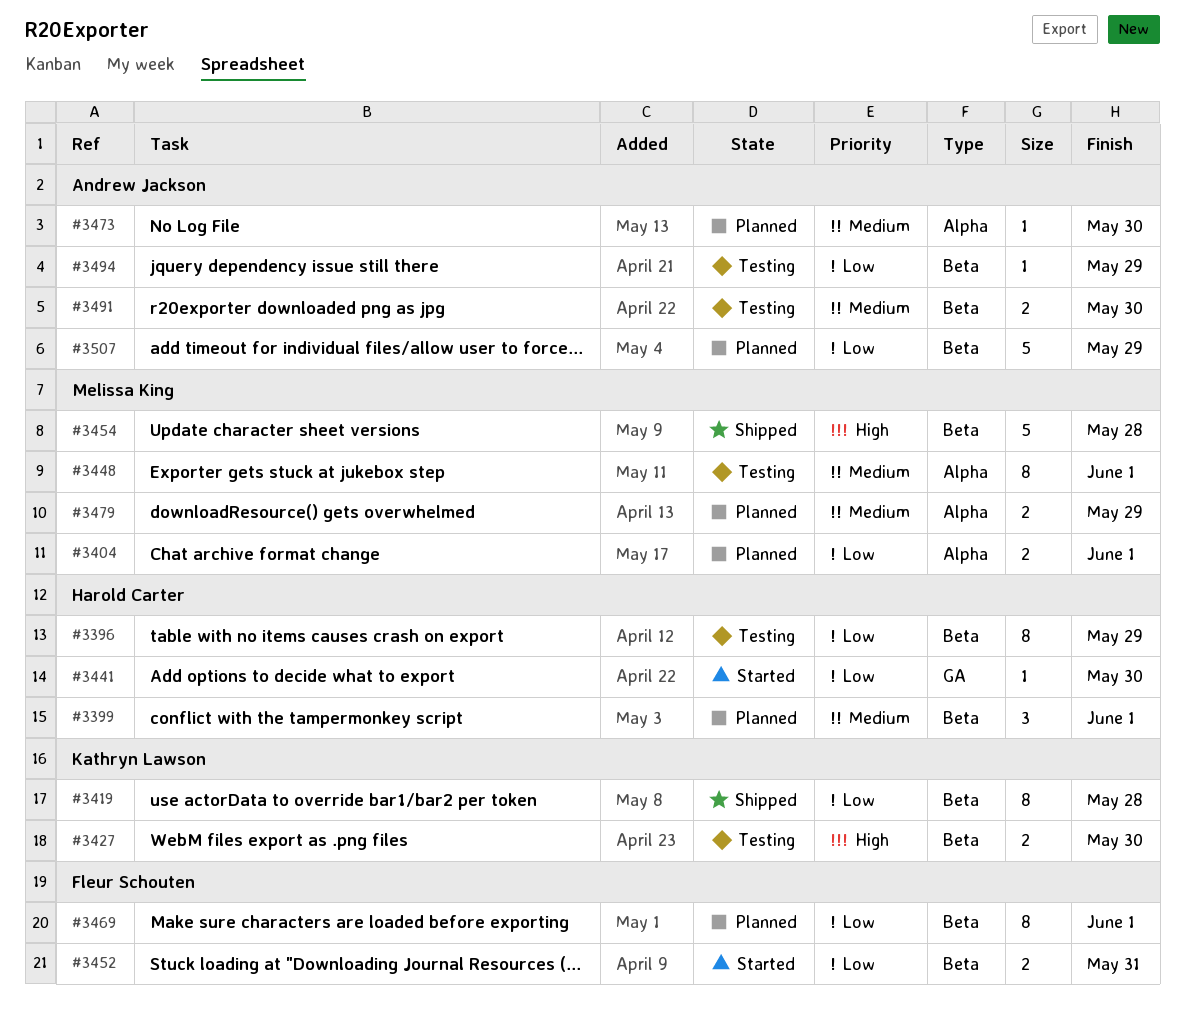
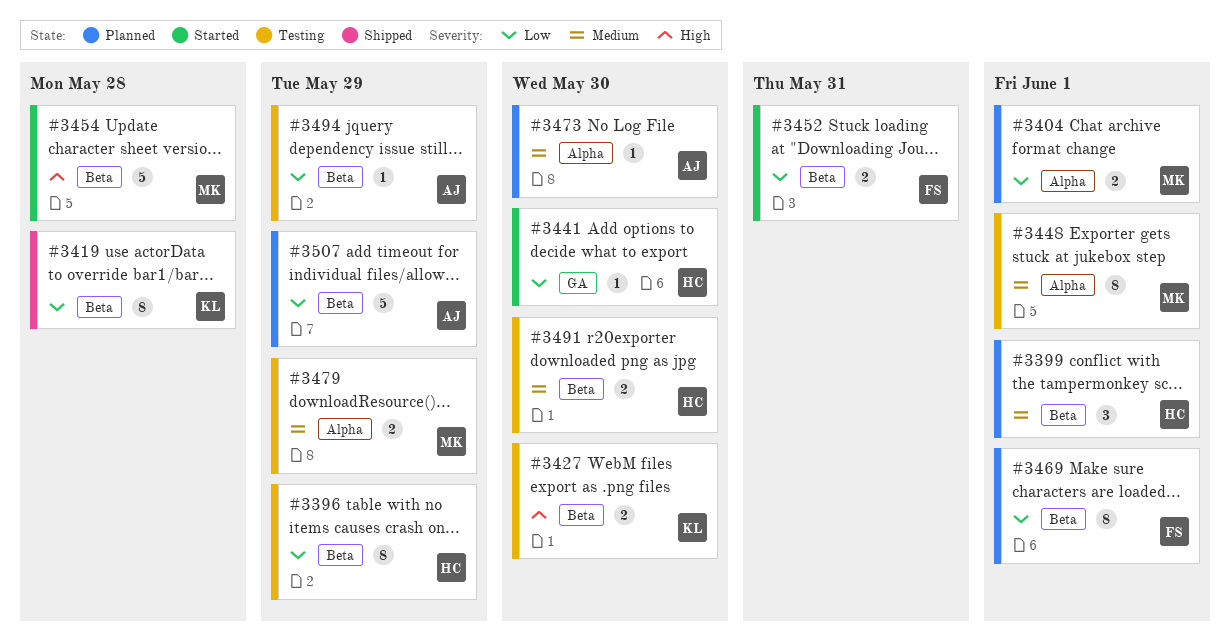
#3454, status: Shipped -> Started
#3479, status: Planned -> Testing
#3491, owner: Andrew Jackson -> Harold Carter

